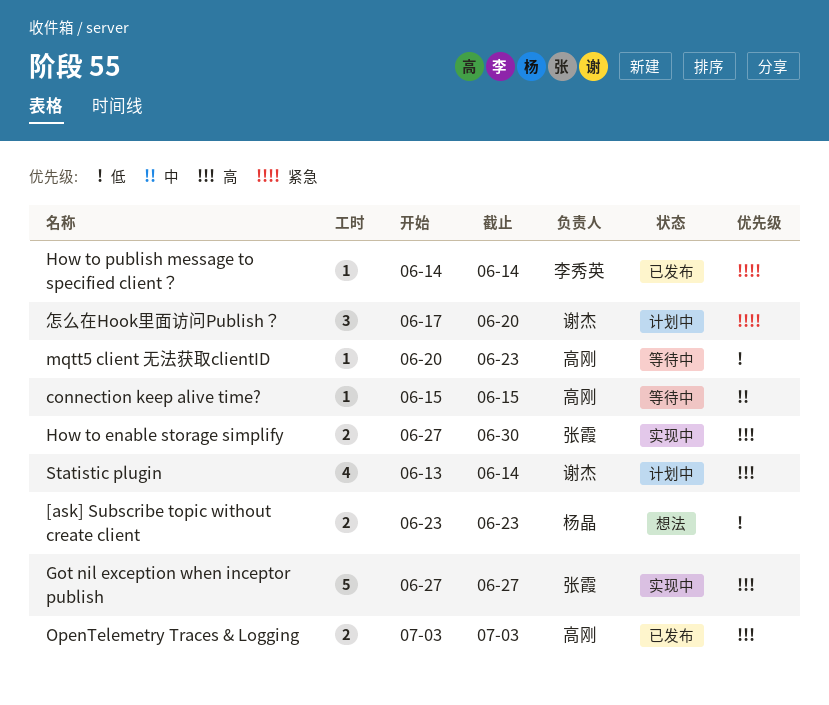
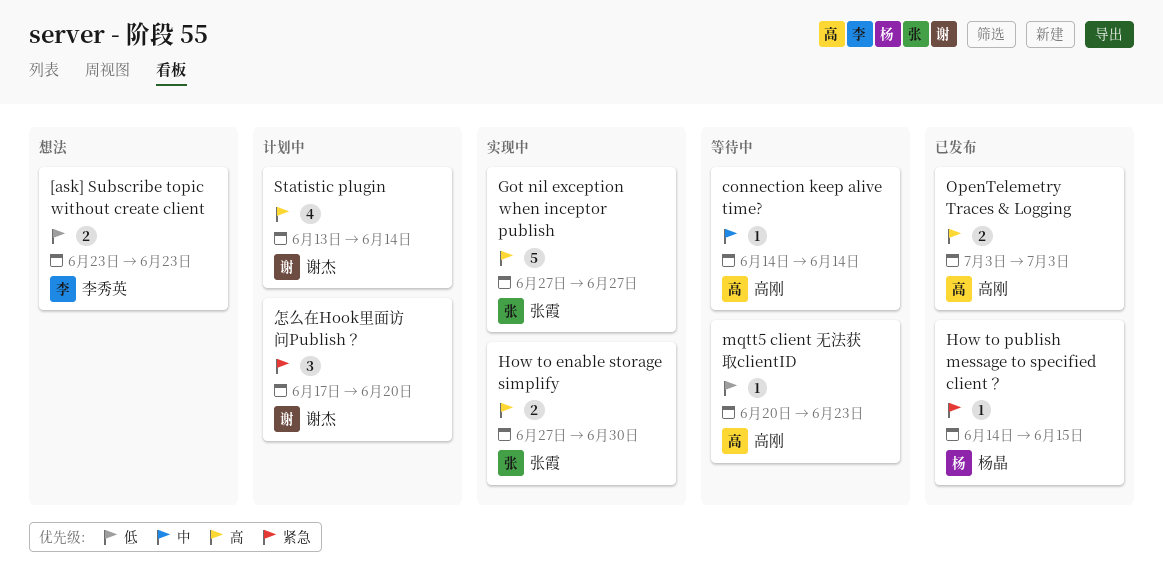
[ask] Subscribe topic without create client, owner: 杨晶 -> 李秀英
connection keep alive time?, start: Jun 15 -> Jun 14
connection keep alive time?, due: Jun 15 -> Jun 14
How to publish message to specified client？, owner: 李秀英 -> 杨晶
How to publish message to specified client？, due: Jun 14 -> Jun 15

